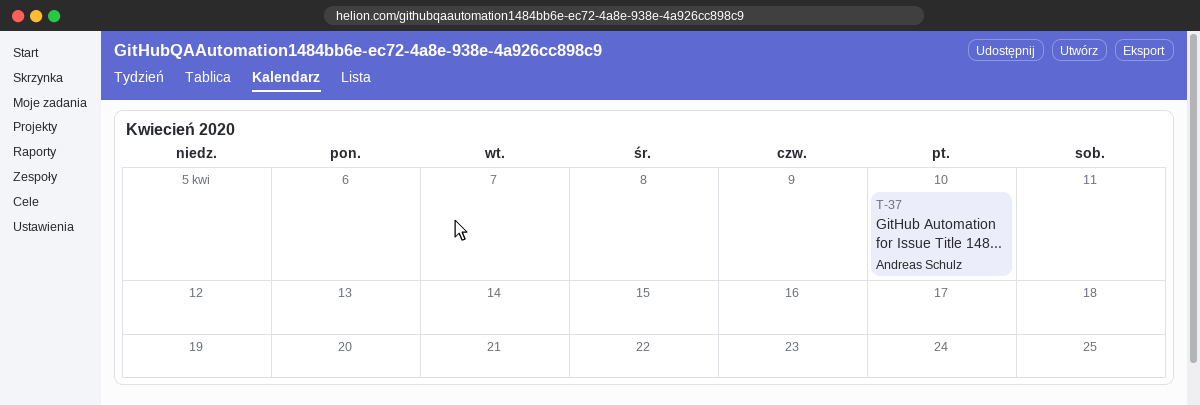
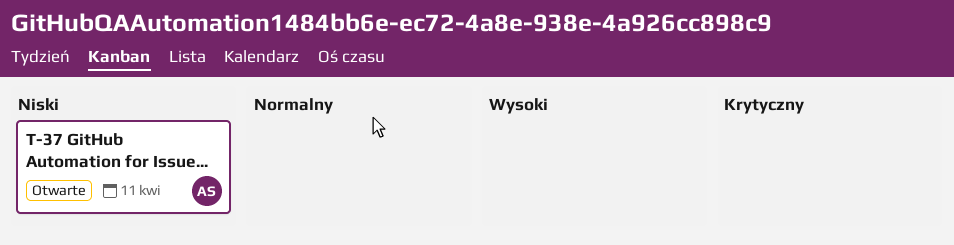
T-37, due: Apr 10 -> Apr 11

